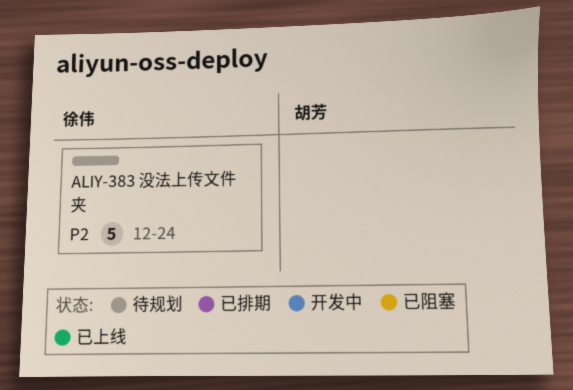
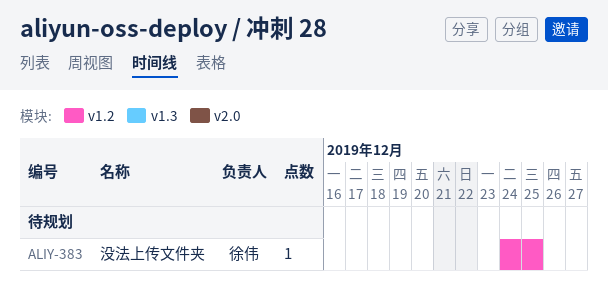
ALIY-383, estimate: 5 -> 1
ALIY-383, due: Dec 24 -> Dec 25

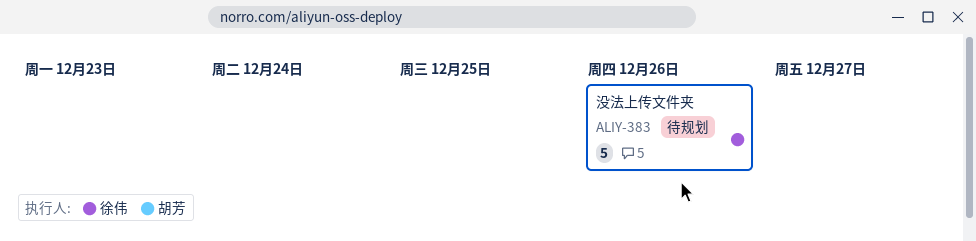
ALIY-383, estimate: 1 -> 5
ALIY-383, due: Dec 25 -> Dec 26

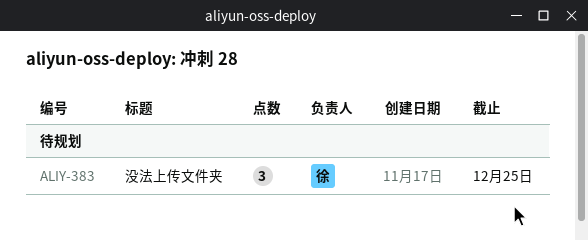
ALIY-383, estimate: 5 -> 3
ALIY-383, due: Dec 26 -> Dec 25

